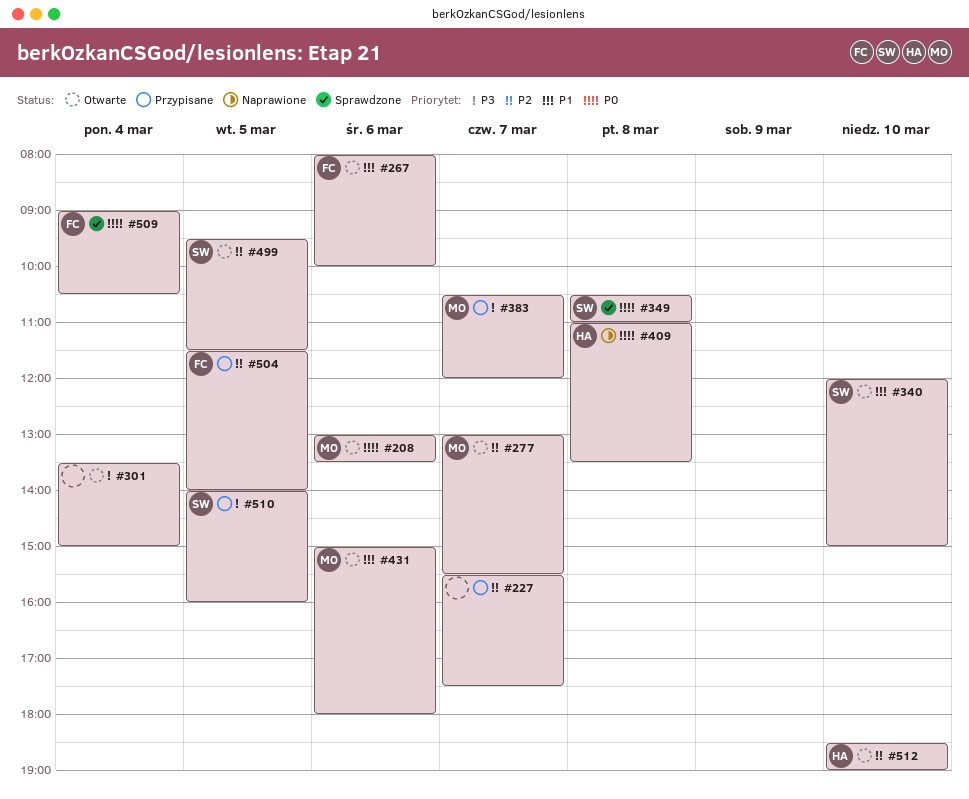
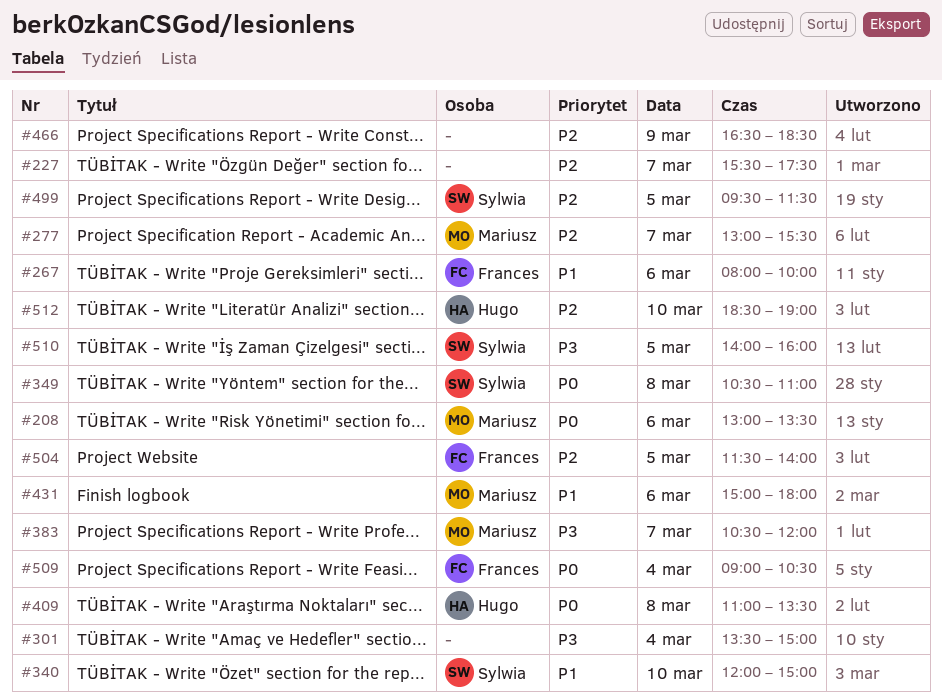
#466: none -> present

